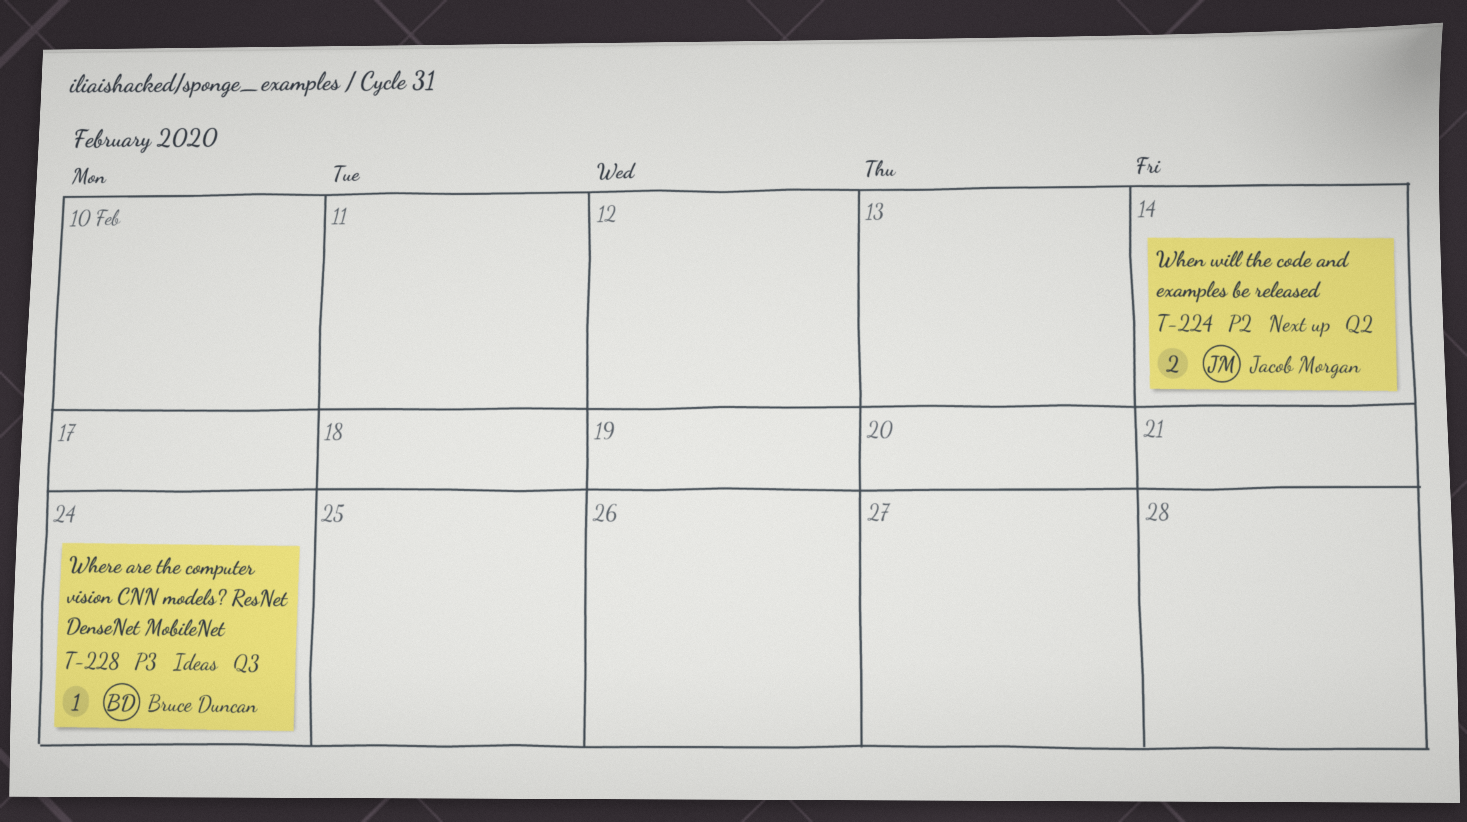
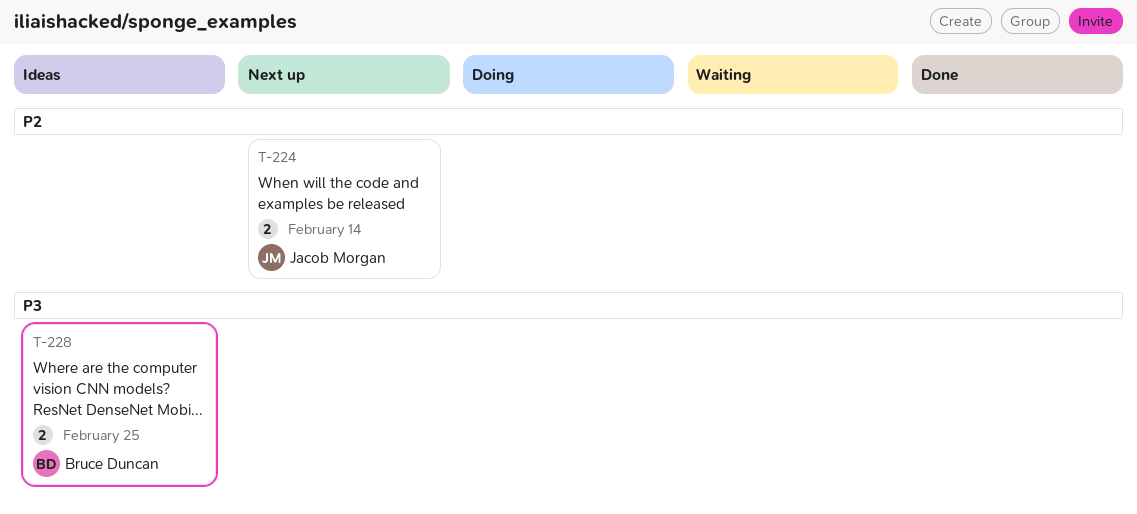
T-228, estimate: 1 -> 2
T-228, due: Feb 24 -> Feb 25

